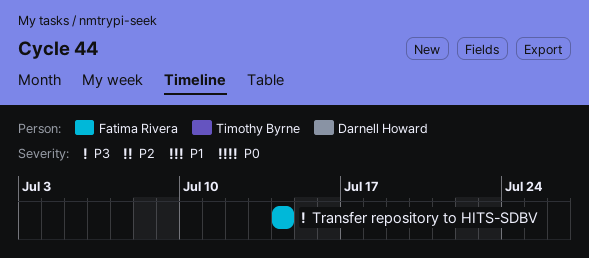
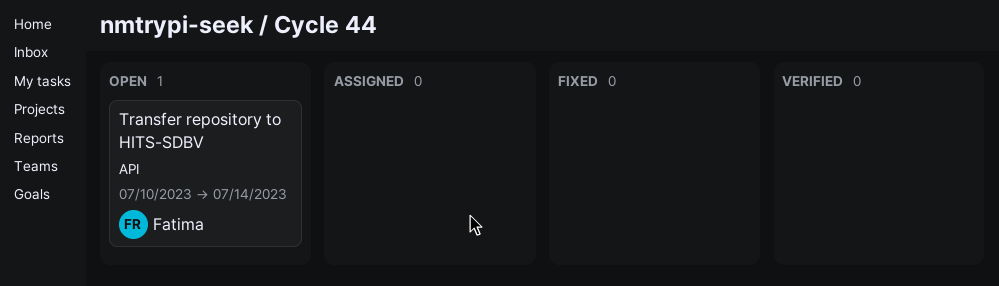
Transfer repository to HITS-SDBV, start: Jul 14 -> Jul 10

